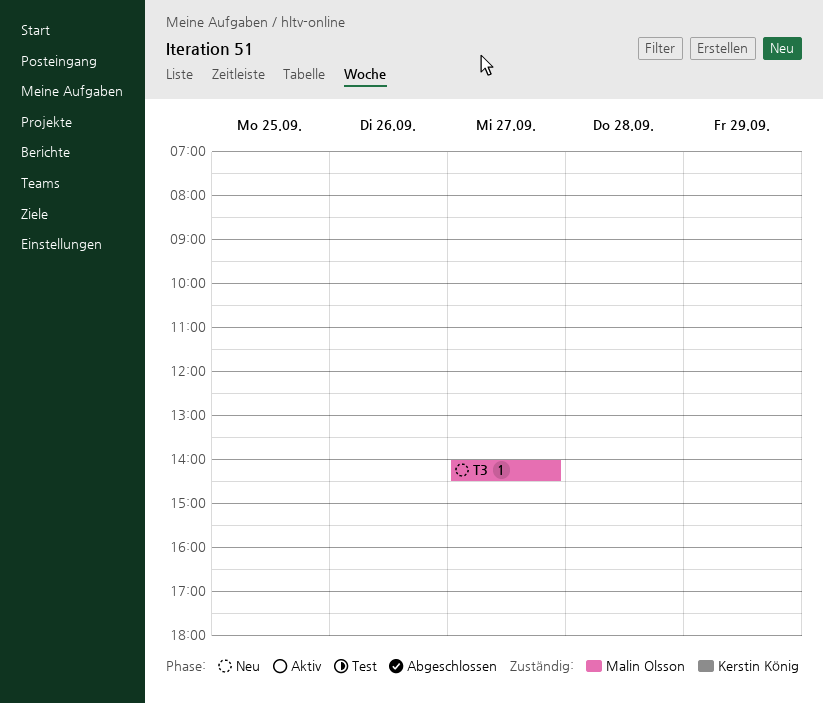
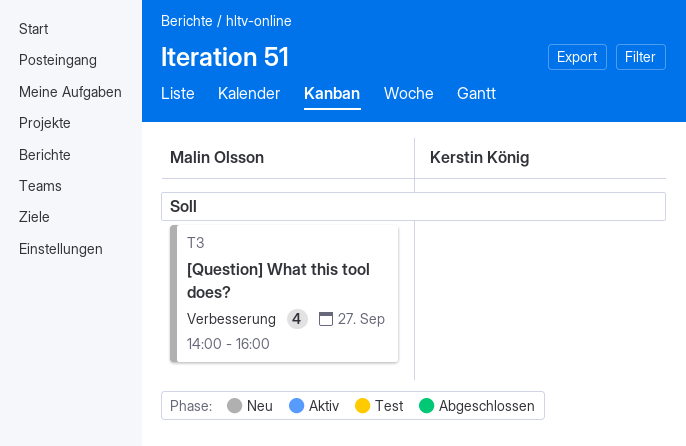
T3, estimate: 1 -> 4
T3, ends: 14:30 -> 16:00

